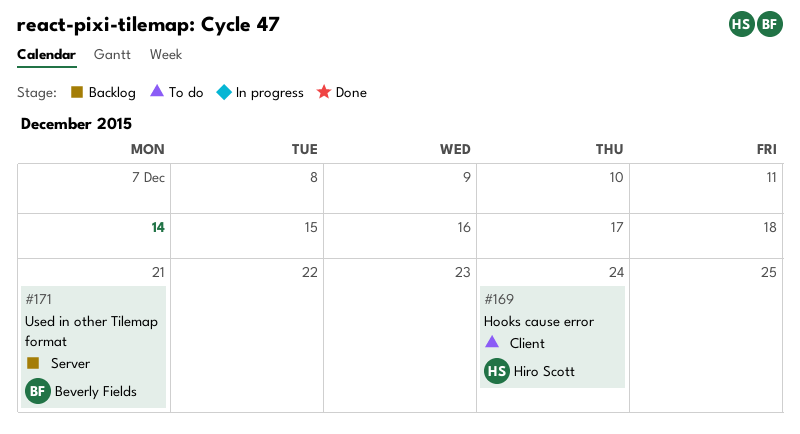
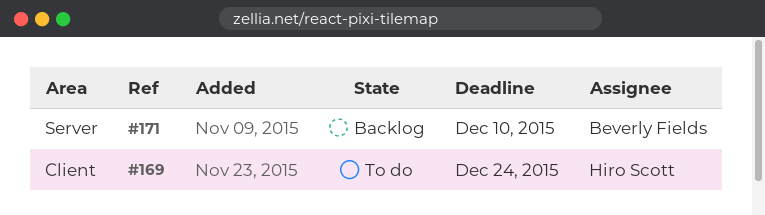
#171, due: Dec 21 -> Dec 10

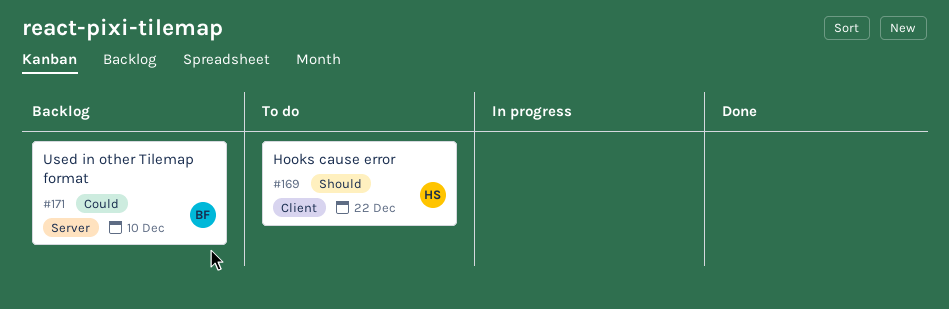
#169, due: Dec 24 -> Dec 22

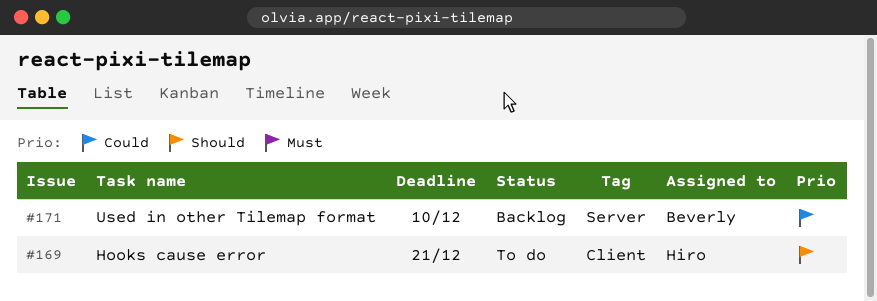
#169, due: Dec 22 -> Dec 21

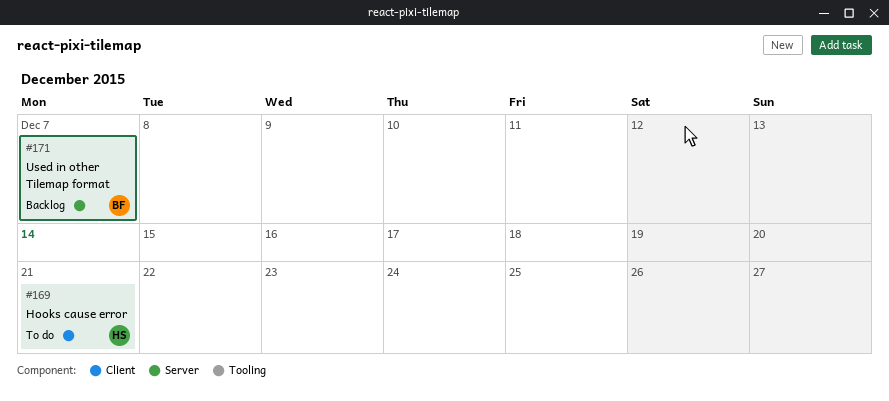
#171, due: Dec 10 -> Dec 7

